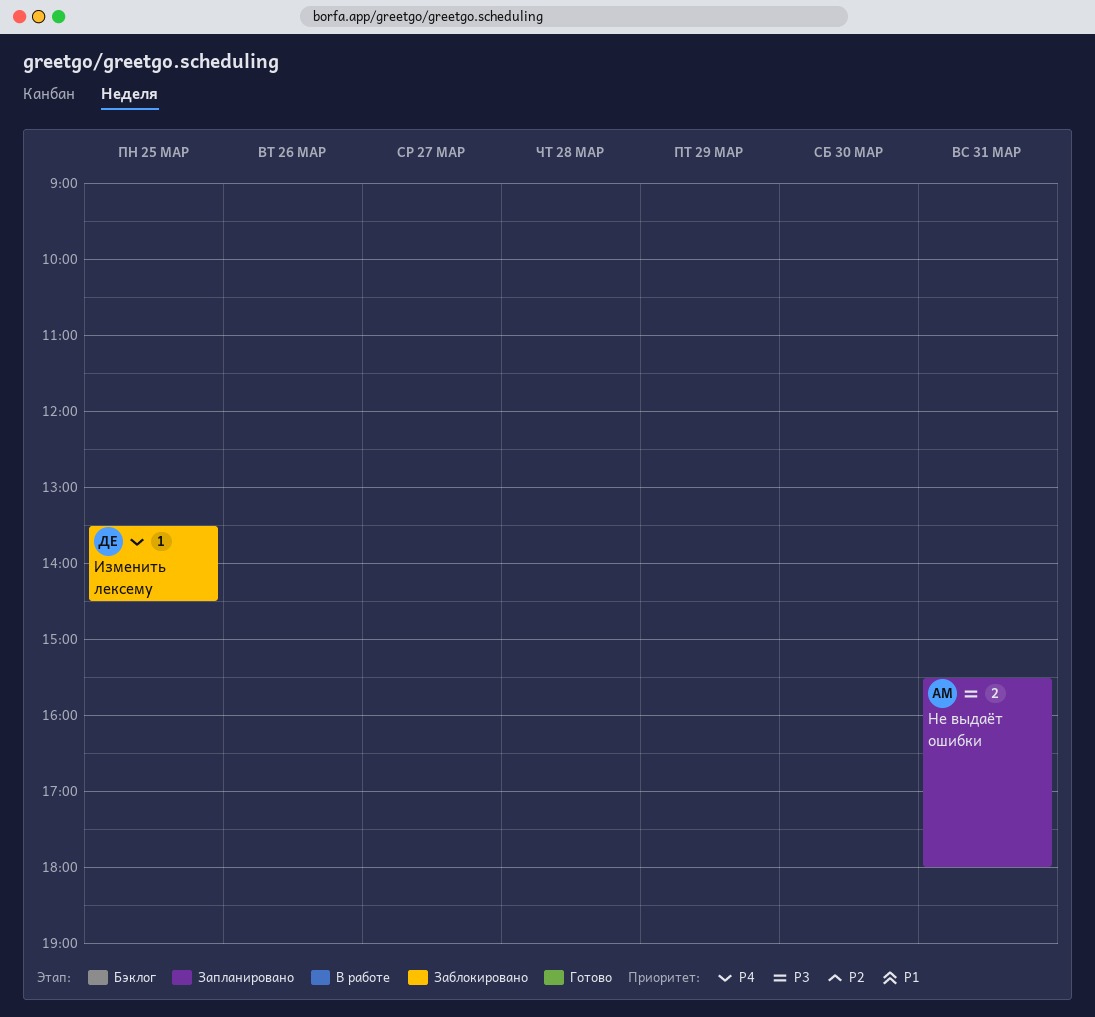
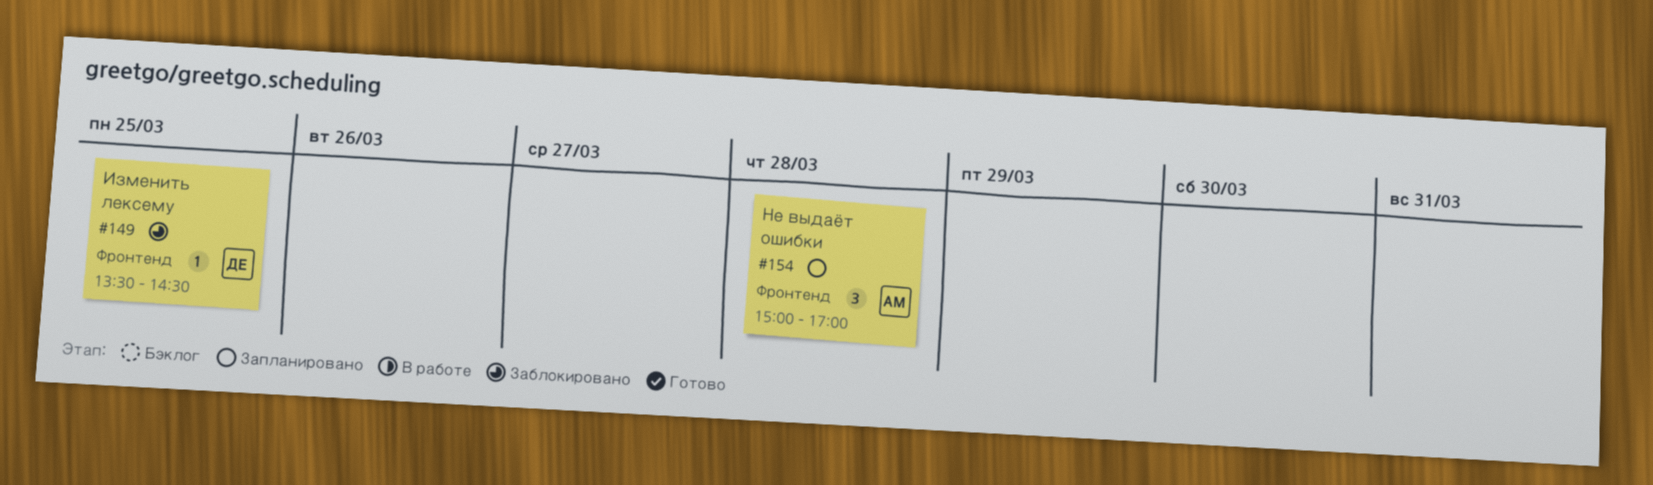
Не выдаёт ошибки, estimate: 2 -> 3
Не выдаёт ошибки, day: Mar 31 -> Mar 28
Не выдаёт ошибки, begins: 15:30 -> 15:00
Не выдаёт ошибки, ends: 18:00 -> 17:00

